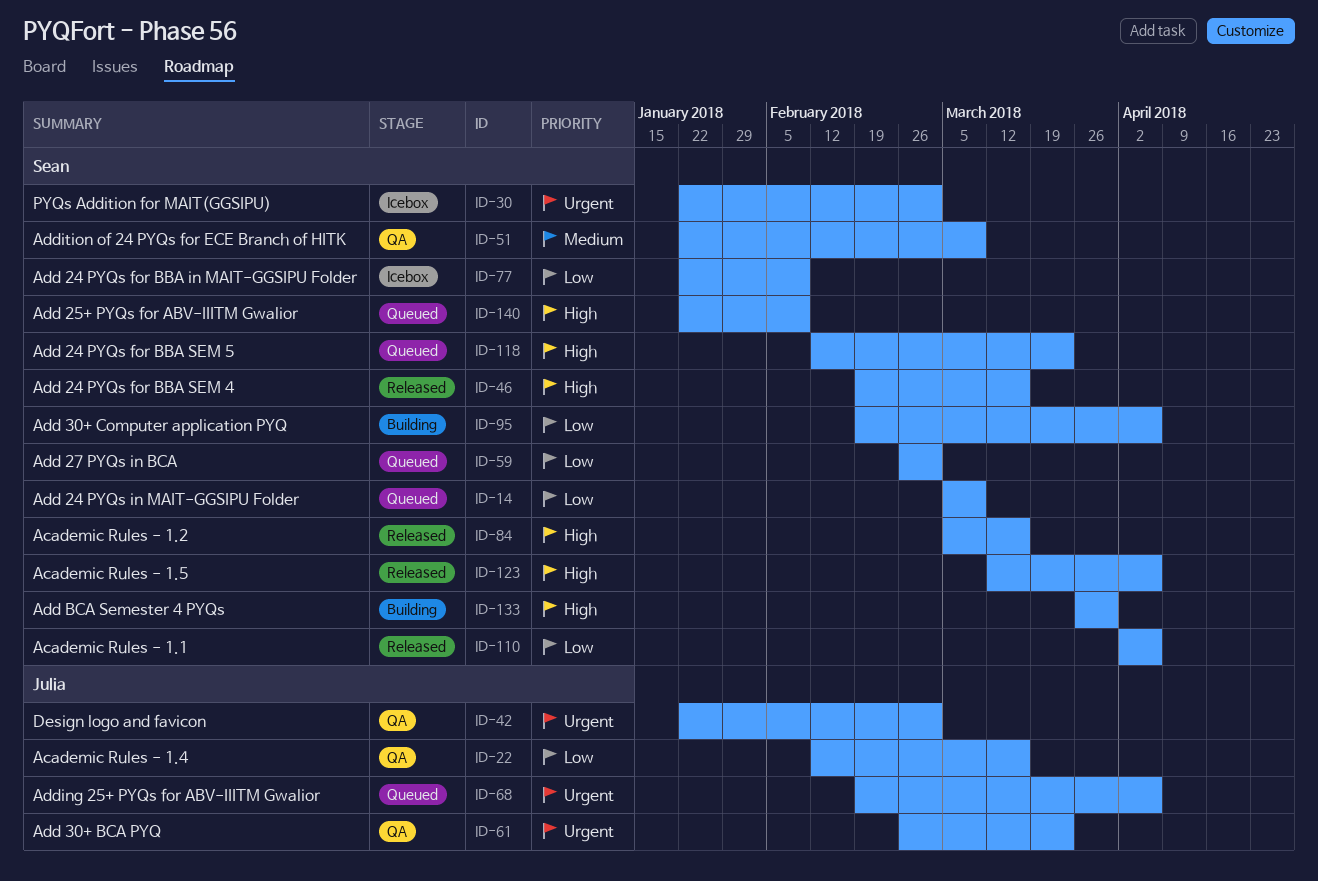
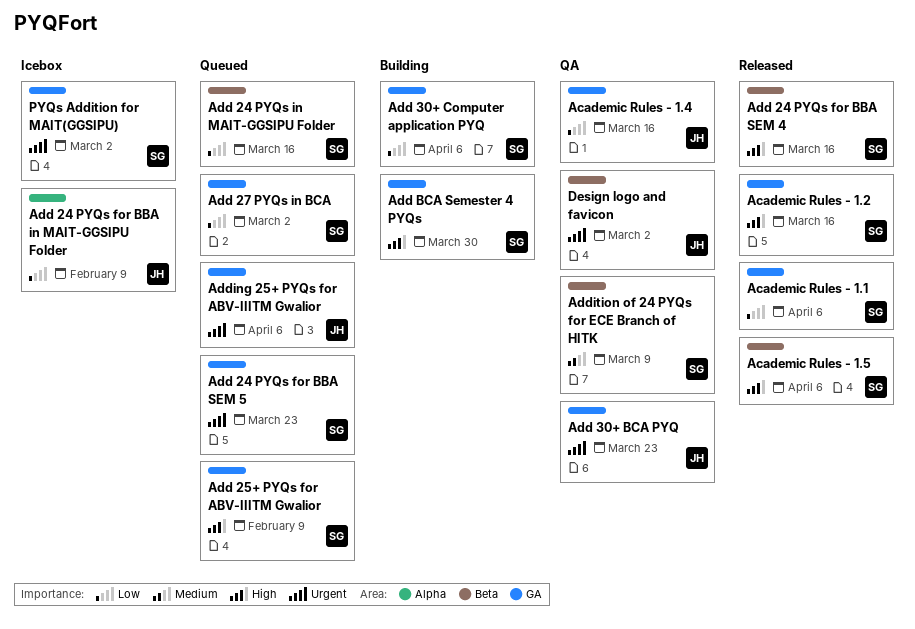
Add 24 PYQs for BBA in MAIT-GGSIPU Folder, owner: Sean -> Julia
Add 24 PYQs for BBA SEM 5, priority: High -> Urgent
Add 24 PYQs in MAIT-GGSIPU Folder, due: Mar 9 -> Mar 16

